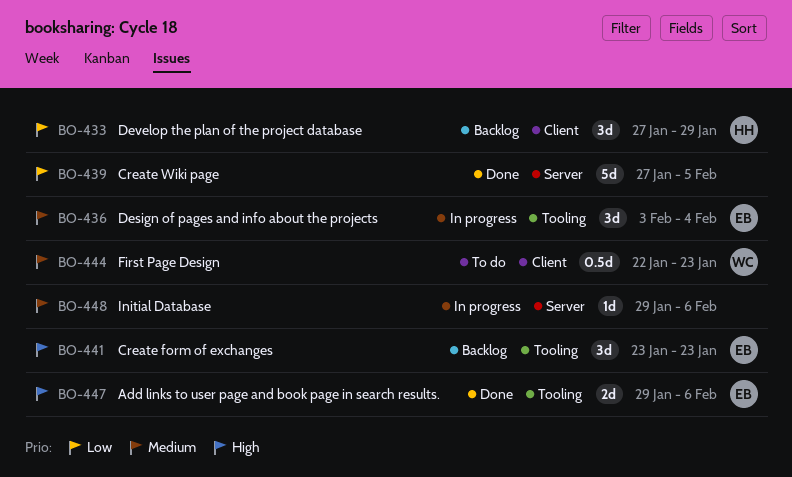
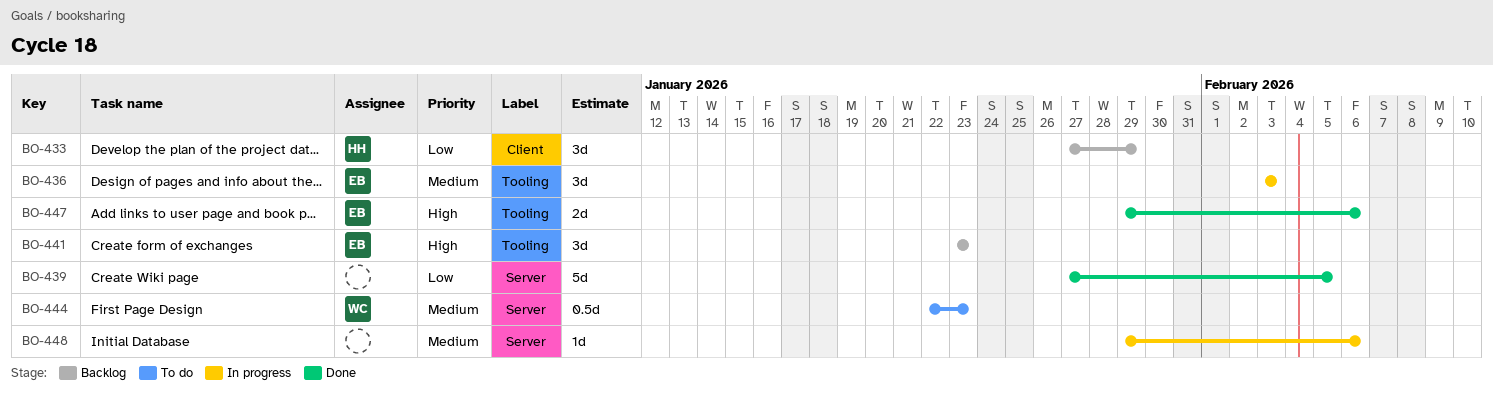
BO-436, due: Feb 4 -> Feb 3
BO-444, label: Client -> Server

